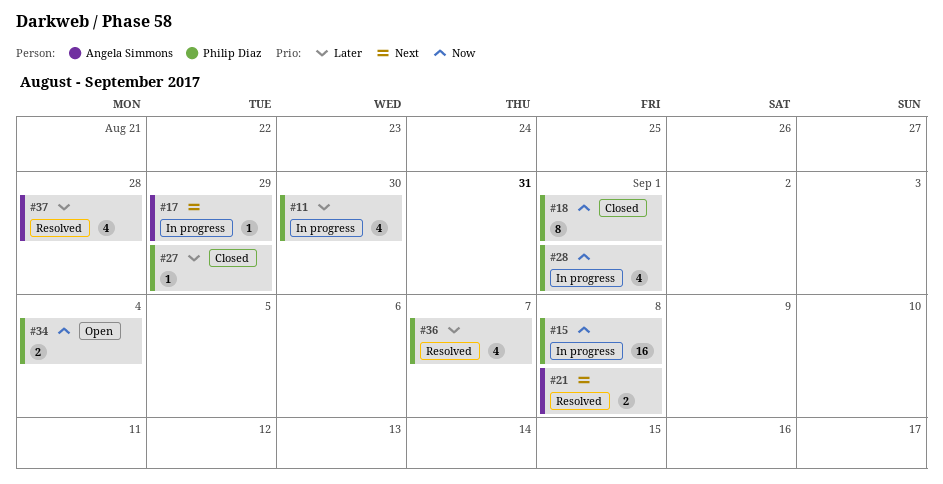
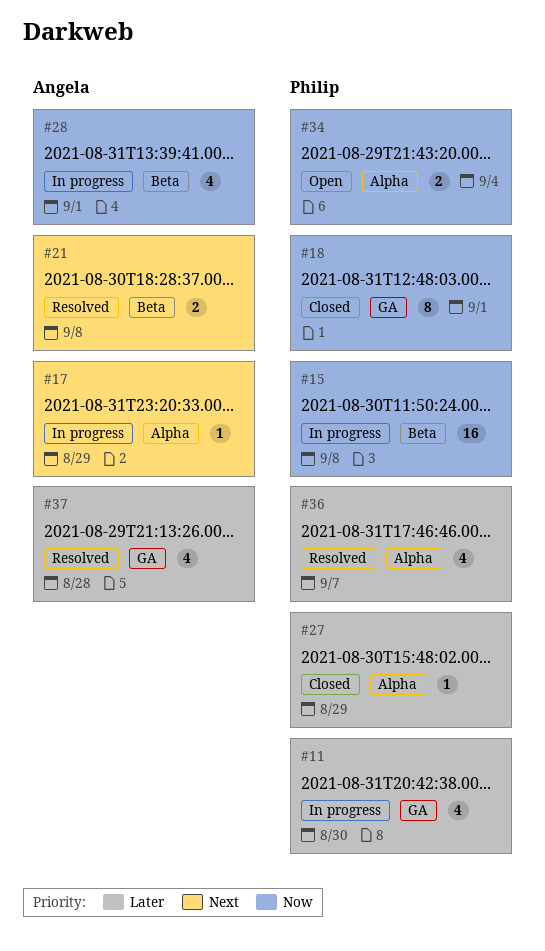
#28, owner: Philip Diaz -> Angela Simmons

